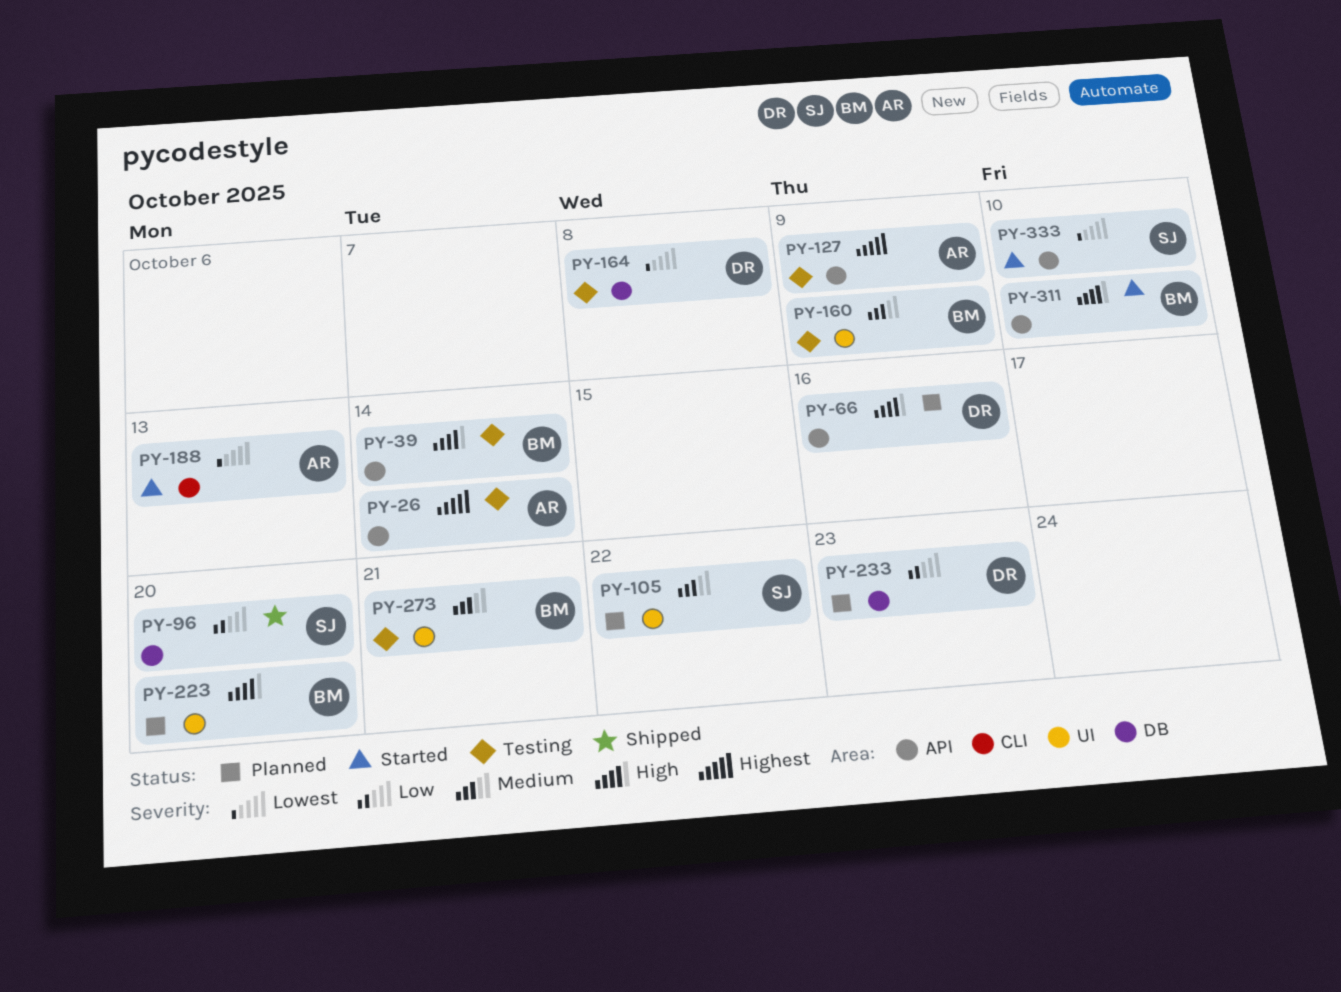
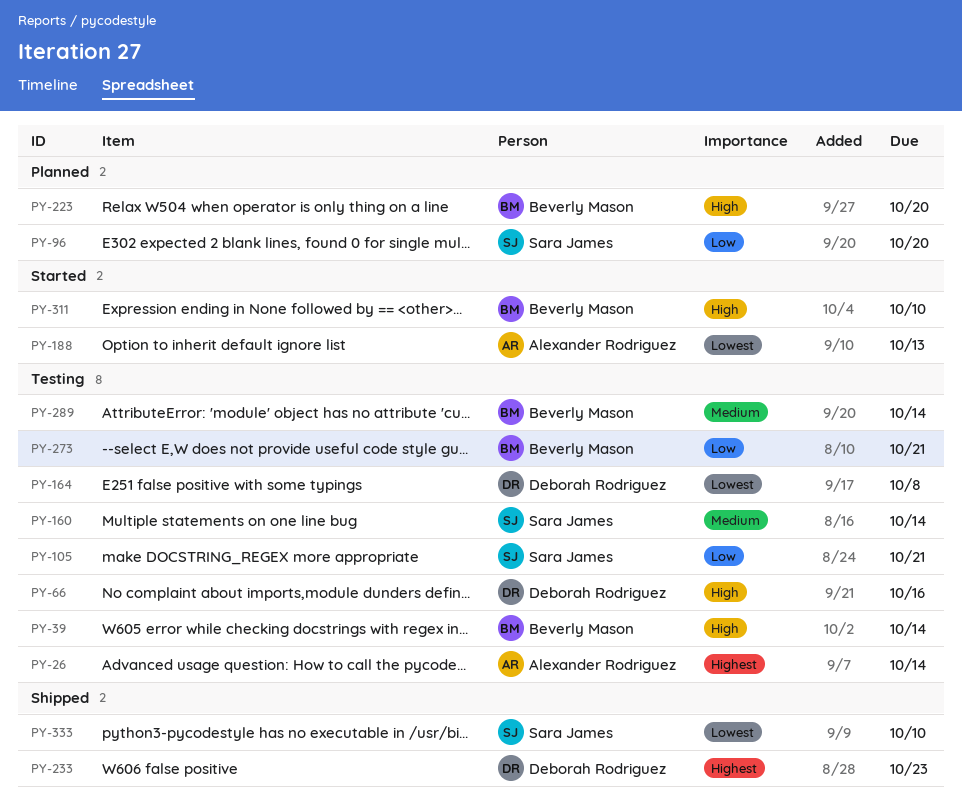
PY-66, status: Planned -> Testing
PY-96, status: Shipped -> Planned
PY-105, status: Planned -> Testing
PY-105, priority: Medium -> Low
PY-105, due: Oct 22 -> Oct 21
PY-127: present -> none
PY-160, owner: Beverly Mason -> Sara James
PY-160, due: Oct 9 -> Oct 14
PY-233, status: Planned -> Shipped
PY-233, priority: Low -> Highest
PY-273, priority: Medium -> Low
PY-289: none -> present
PY-333, status: Started -> Shipped

